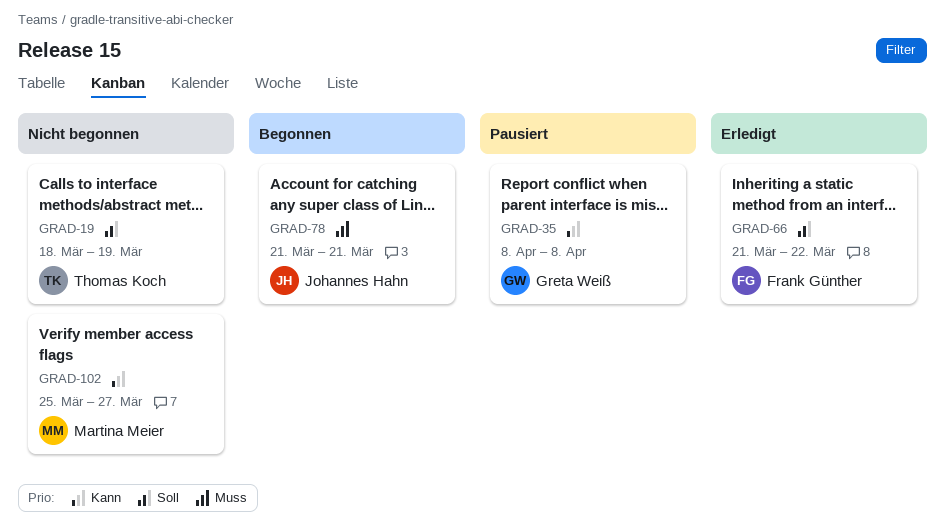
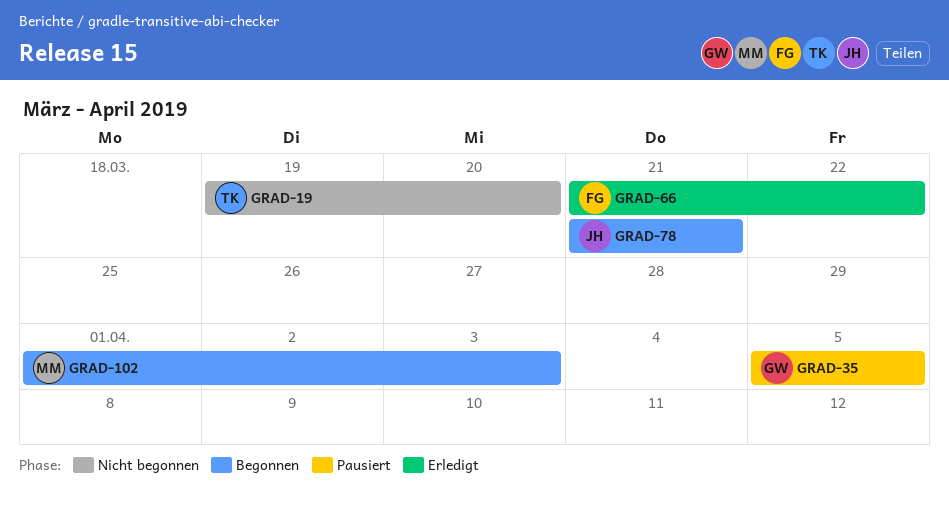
GRAD-19, start: Mar 18 -> Mar 19
GRAD-19, due: Mar 19 -> Mar 20
GRAD-35, start: Apr 8 -> Apr 5
GRAD-35, due: Apr 8 -> Apr 5
GRAD-102, status: Nicht begonnen -> Begonnen
GRAD-102, start: Mar 25 -> Apr 1
GRAD-102, due: Mar 27 -> Apr 3

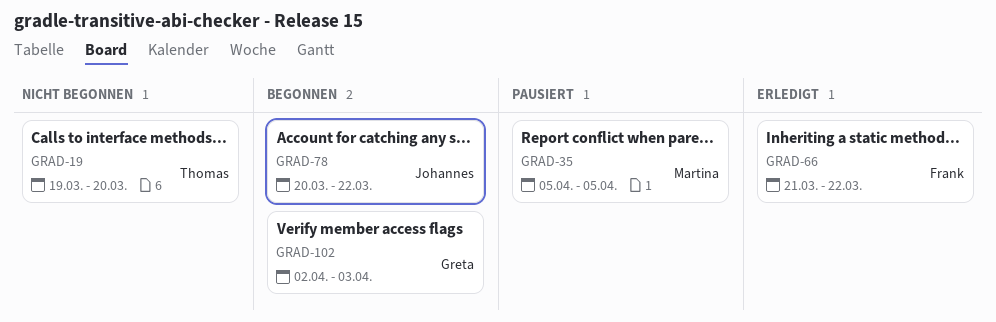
GRAD-35, owner: Greta -> Martina
GRAD-78, start: Mar 21 -> Mar 20
GRAD-78, due: Mar 21 -> Mar 22
GRAD-102, owner: Martina -> Greta
GRAD-102, start: Apr 1 -> Apr 2

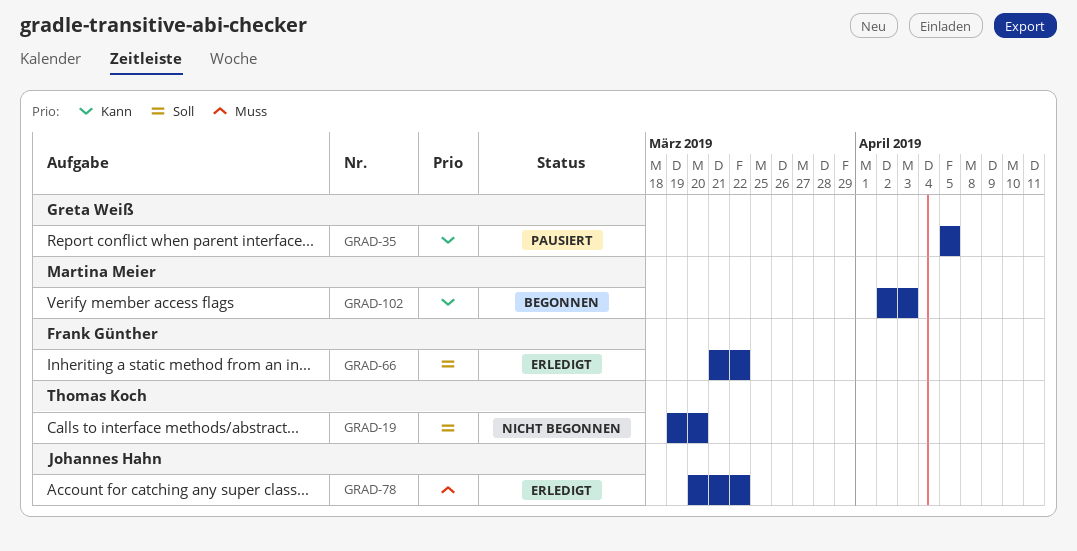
GRAD-35, owner: Martina Meier -> Greta Weiß
GRAD-78, status: Begonnen -> Erledigt
GRAD-102, owner: Greta Weiß -> Martina Meier

